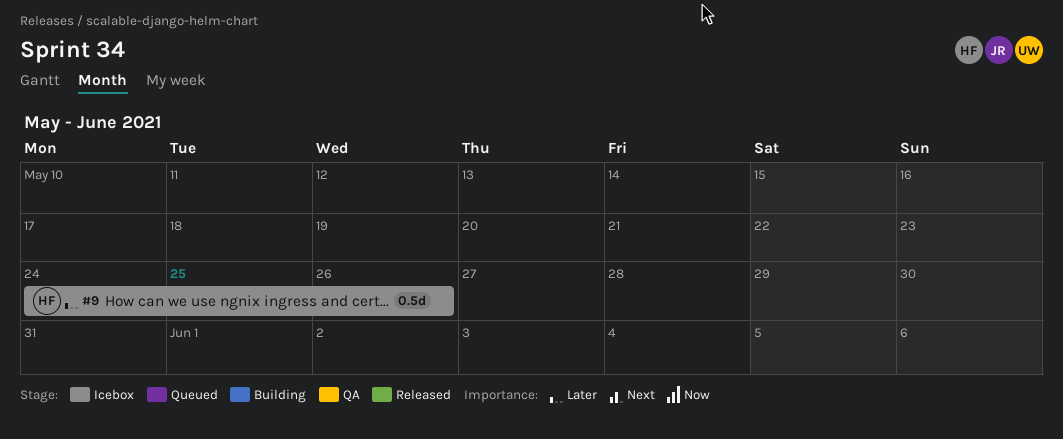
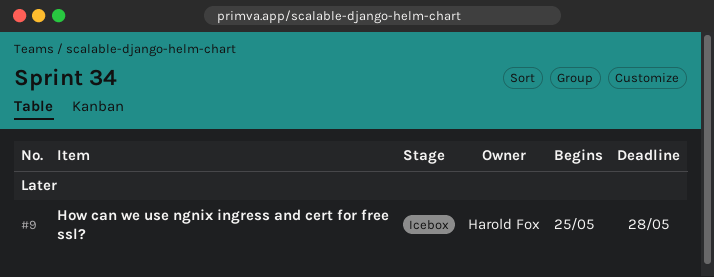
#9, start: May 24 -> May 25
#9, due: May 26 -> May 28

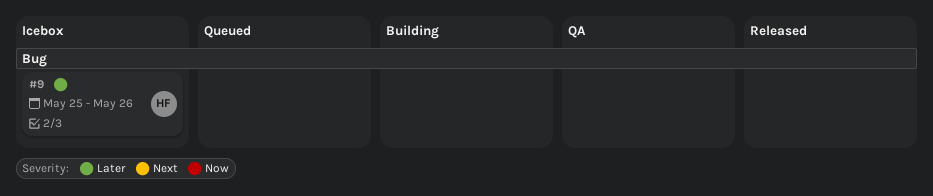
#9, due: May 28 -> May 26

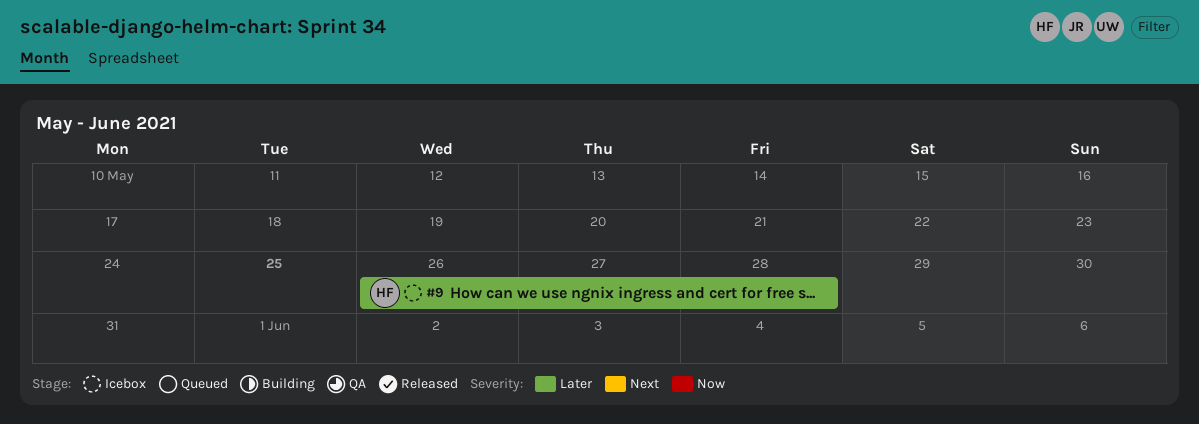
#9, start: May 25 -> May 26
#9, due: May 26 -> May 28

